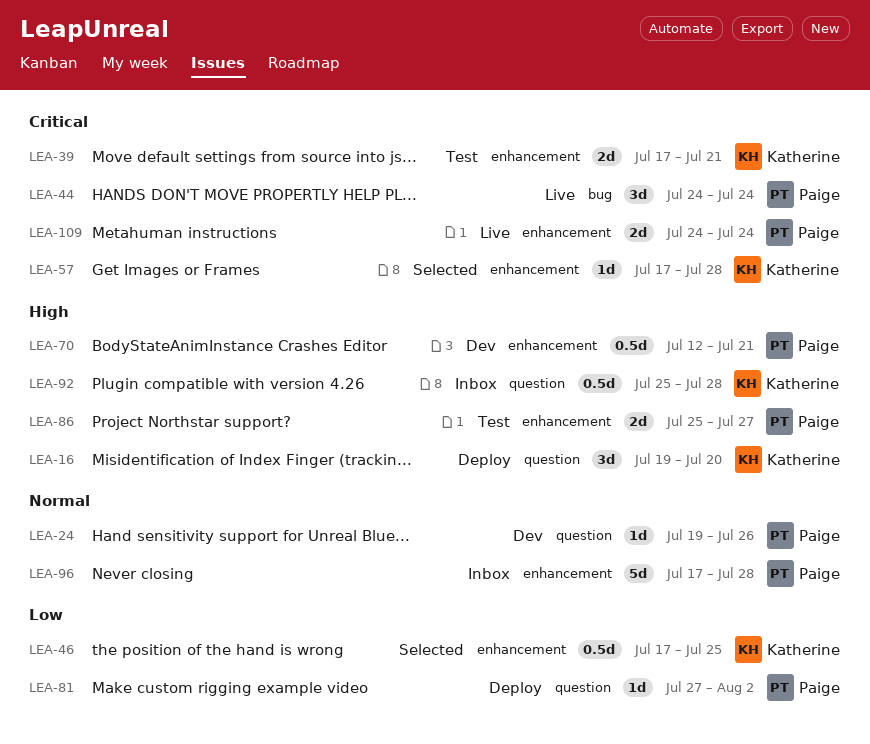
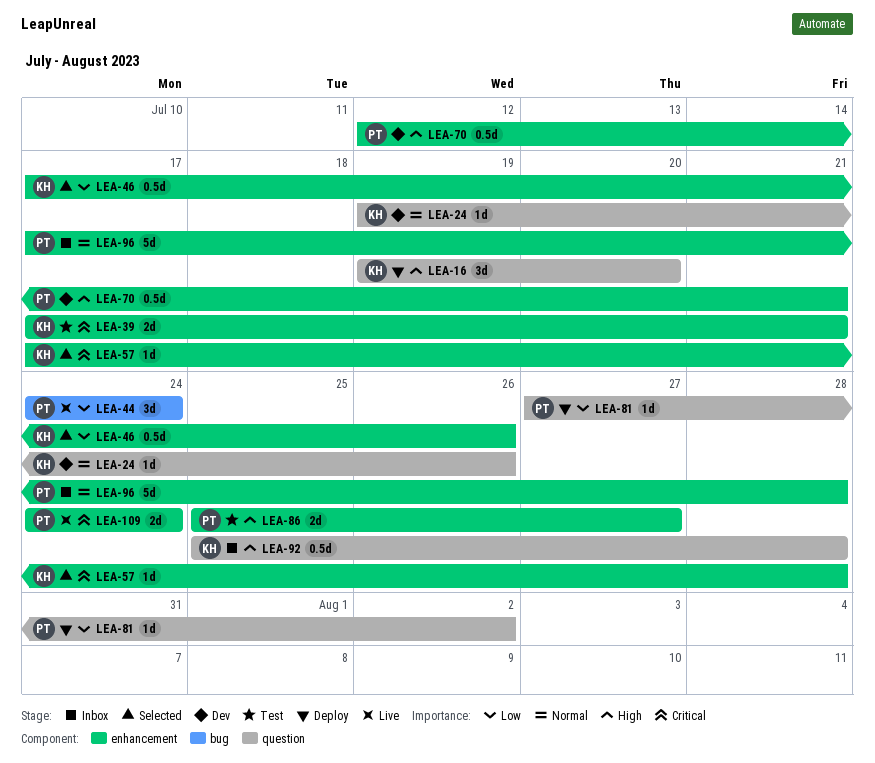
LEA-24, owner: Paige -> Katherine
LEA-44, priority: Critical -> Low
LEA-46, due: Jul 25 -> Jul 26

